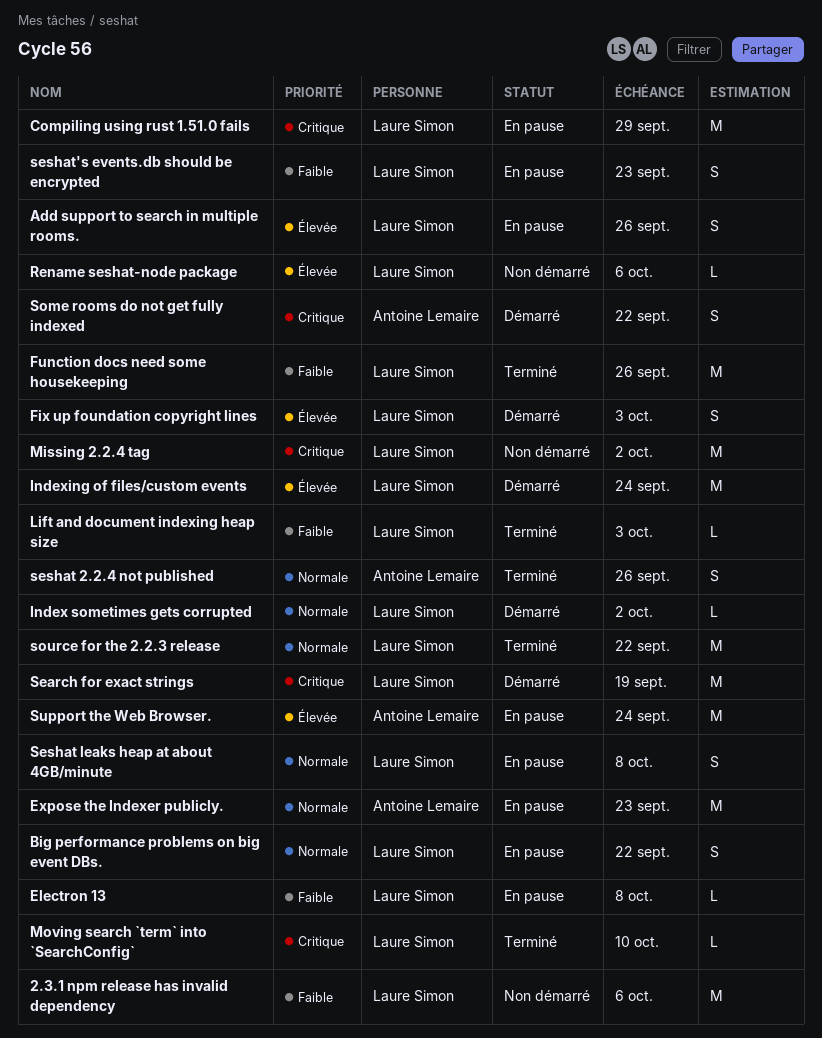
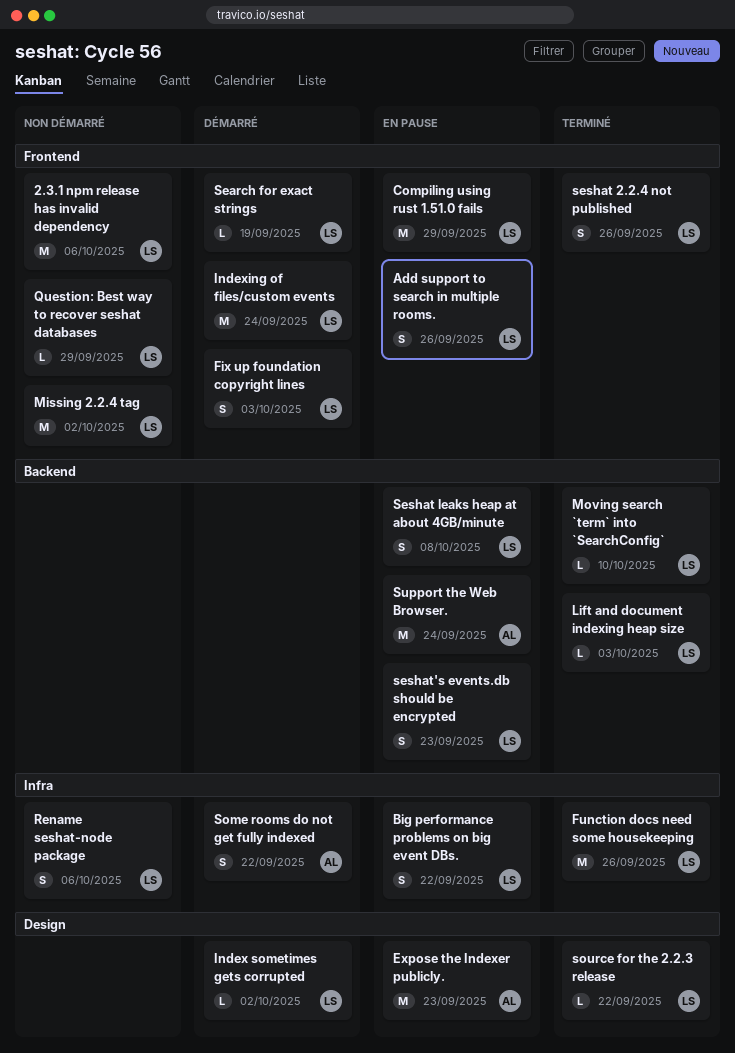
Electron 13: present -> none
Question: Best way to recover seshat databases: none -> present
Rename seshat-node package, estimate: L -> S
Search for exact strings, estimate: M -> L
seshat 2.2.4 not published, owner: Antoine Lemaire -> Laure Simon
source for the 2.2.3 release, estimate: M -> L

